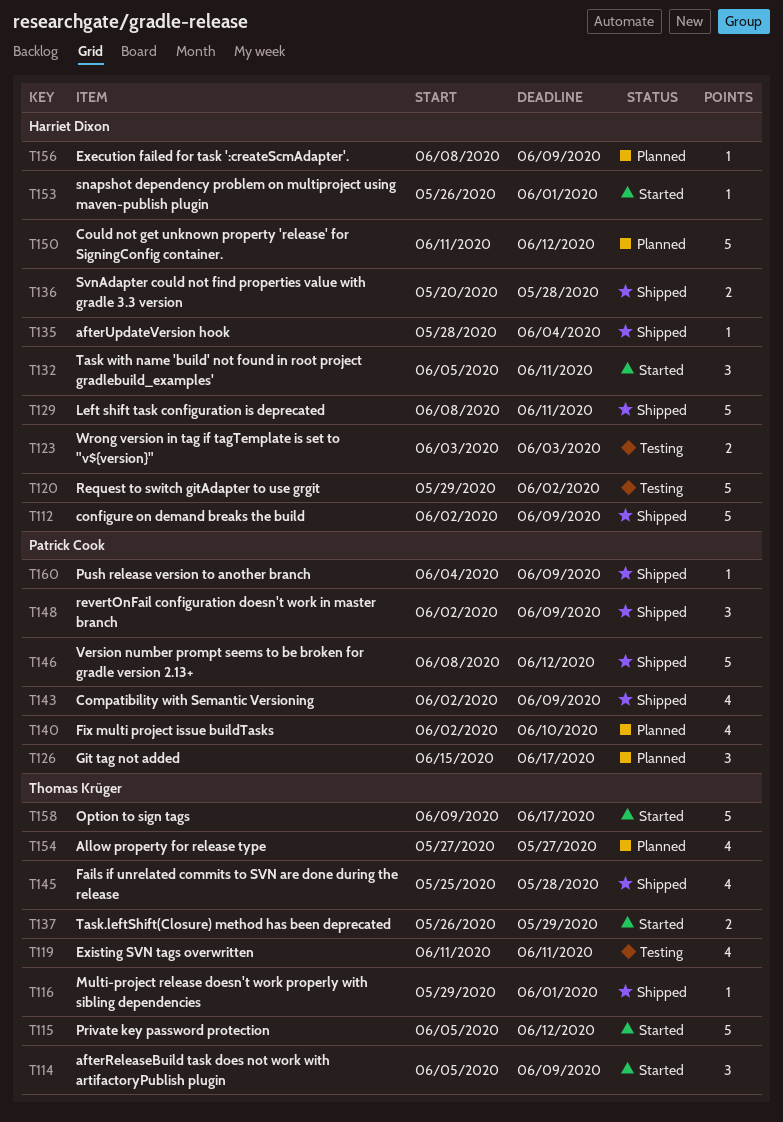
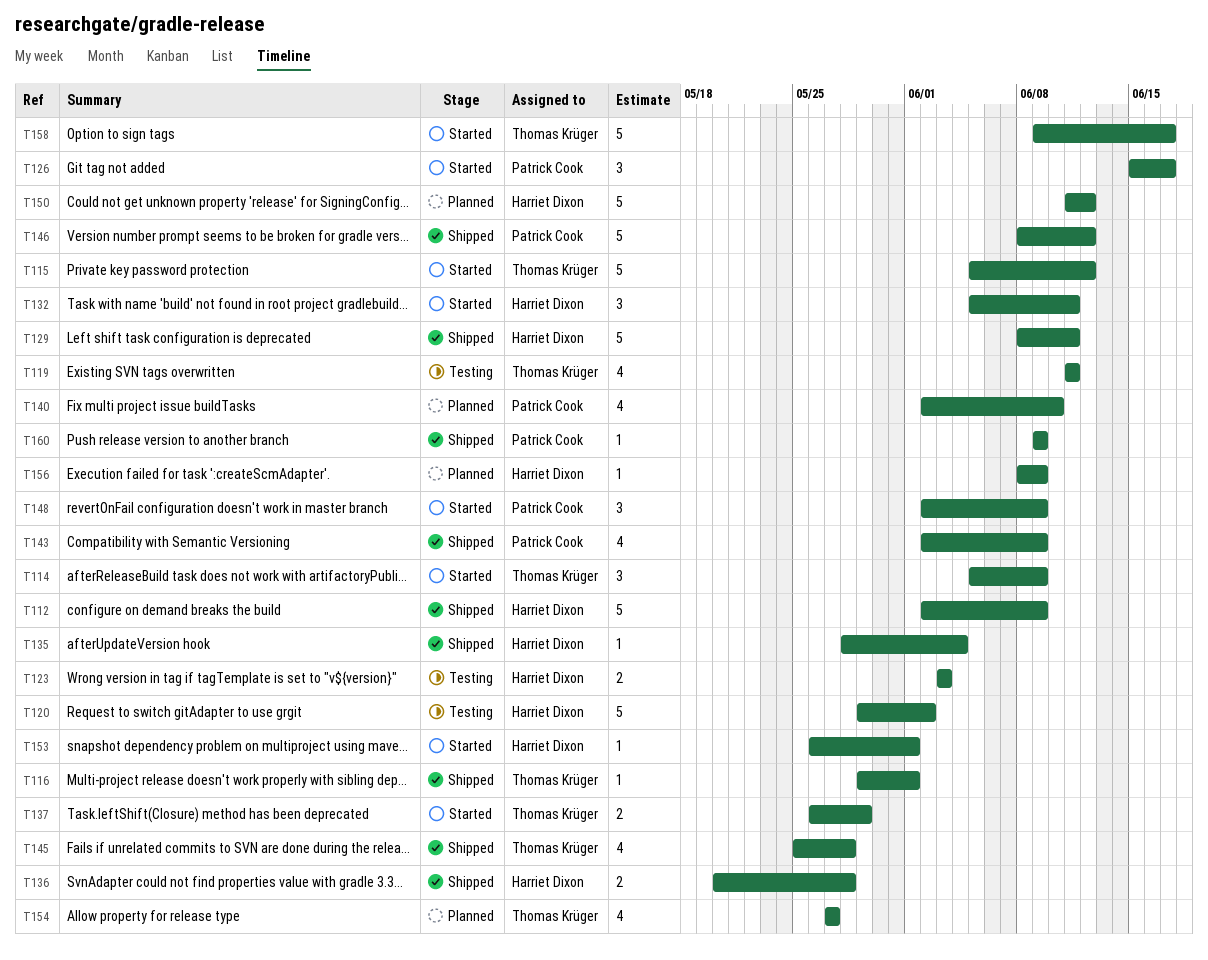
T126, status: Planned -> Started
T148, status: Shipped -> Started
T160, start: Jun 4 -> Jun 9

